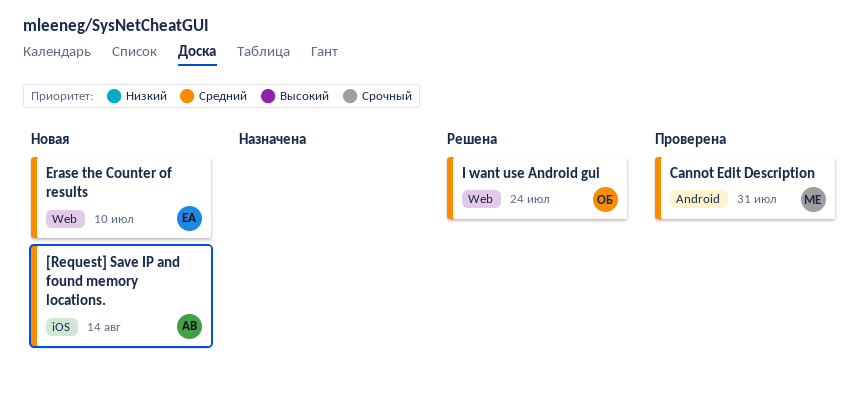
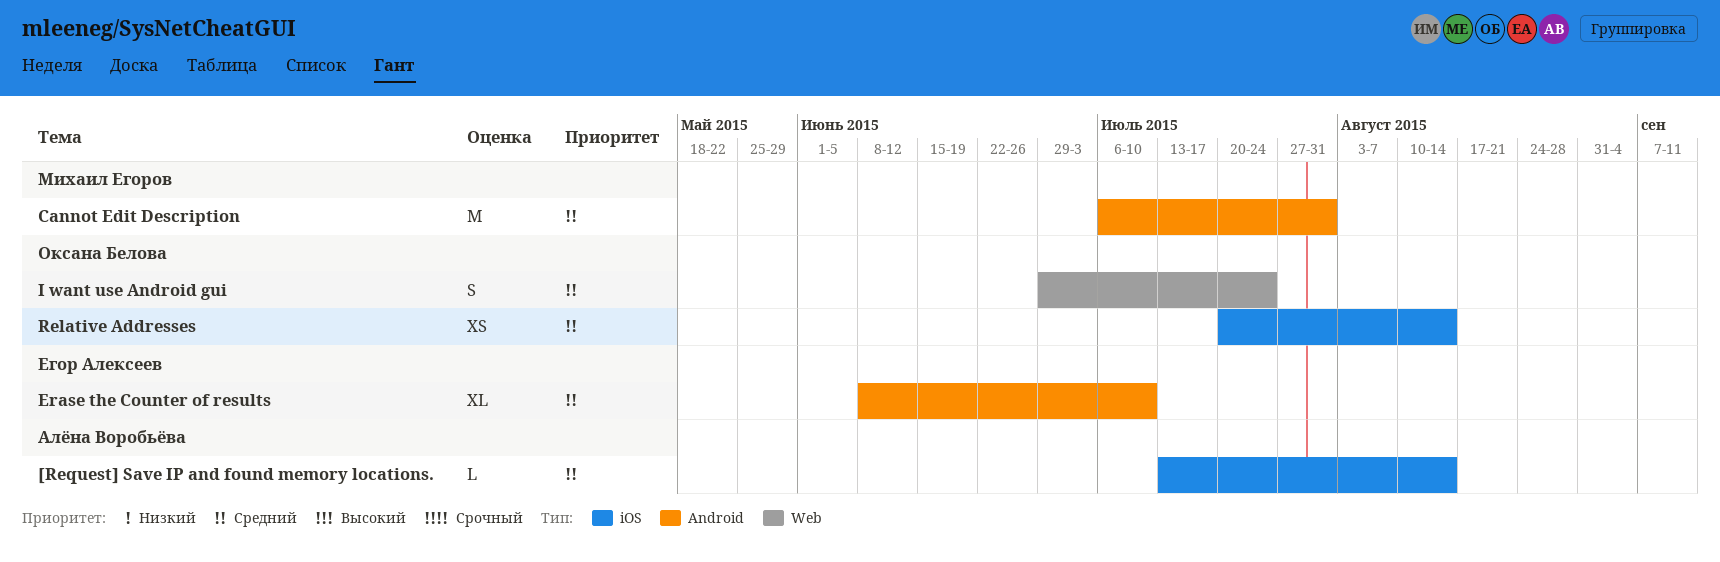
Erase the Counter of results, label: Web -> Android
Relative Addresses: none -> present

